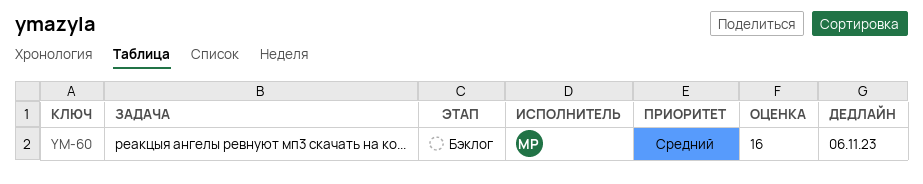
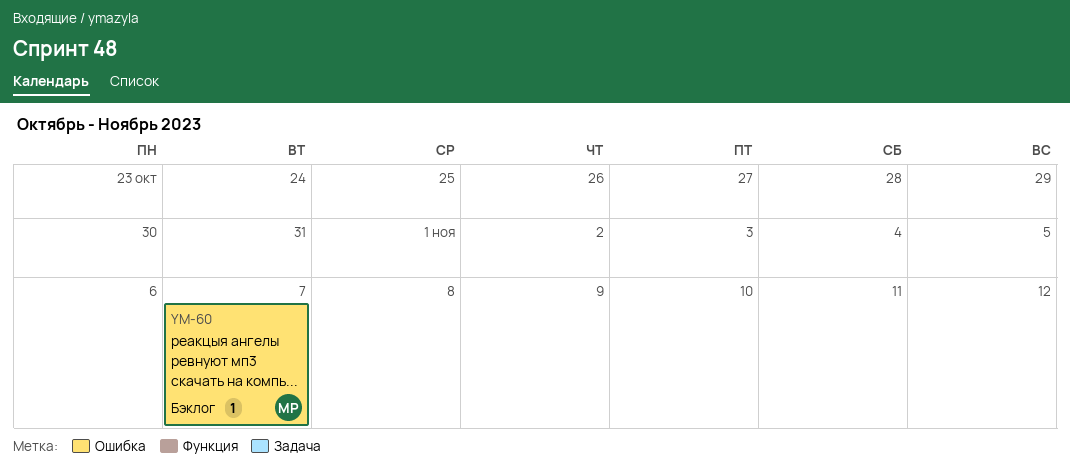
YM-60, estimate: 16 -> 1
YM-60, due: Nov 6 -> Nov 7

